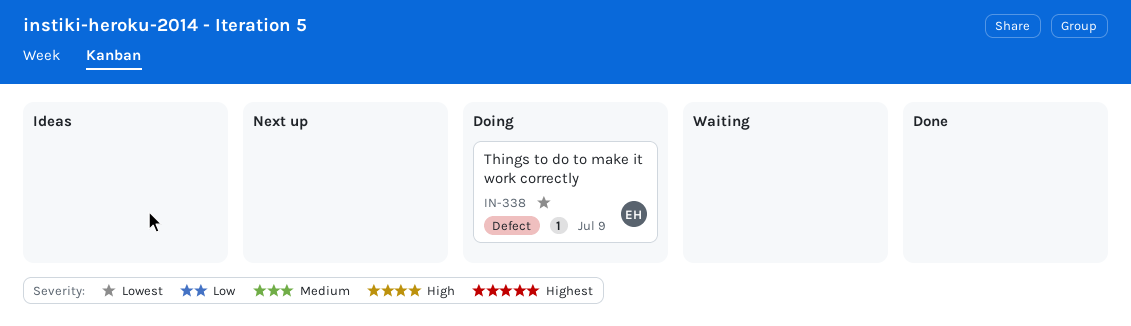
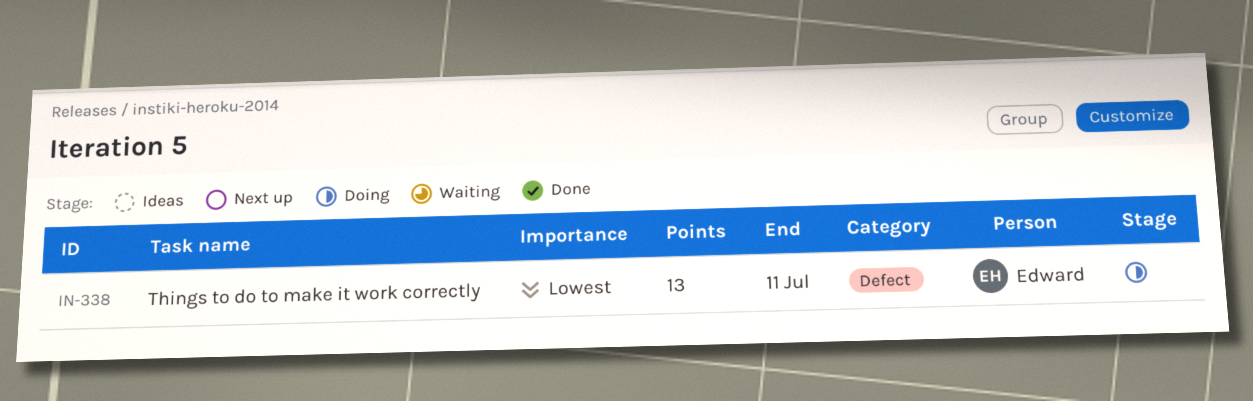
IN-338, estimate: 1 -> 13
IN-338, due: Jul 9 -> Jul 11

